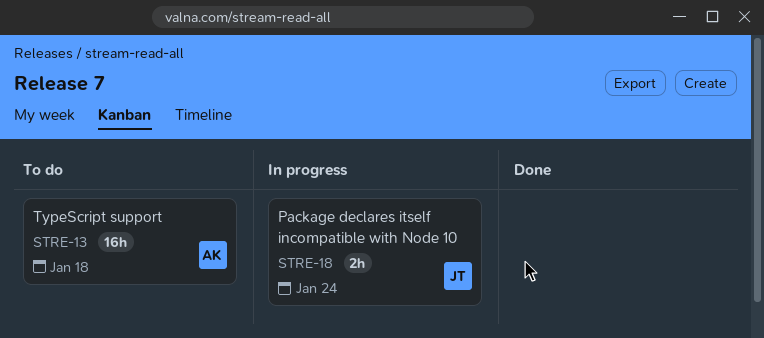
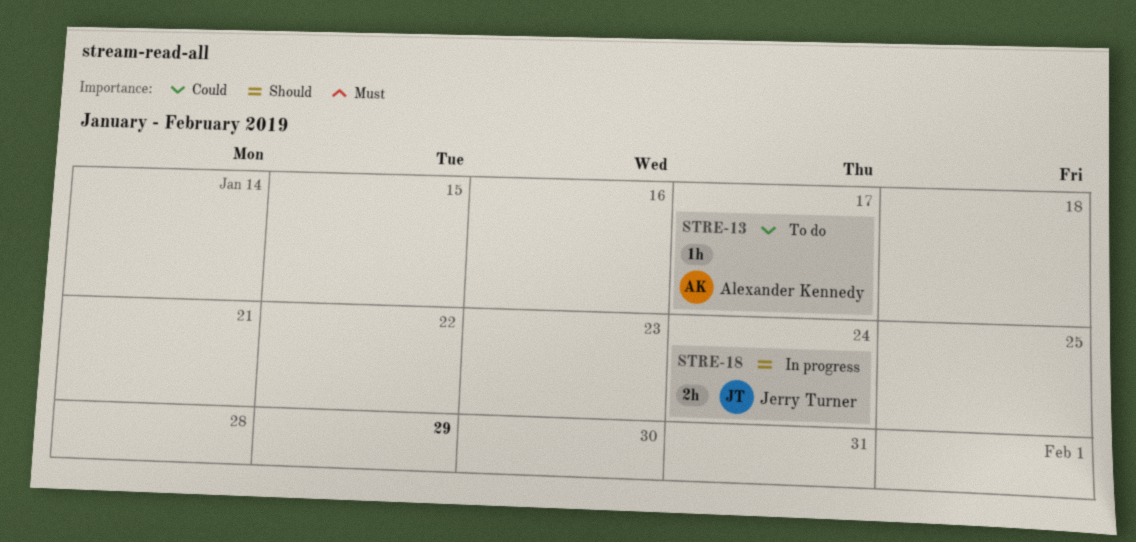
STRE-13, estimate: 16h -> 1h
STRE-13, due: Jan 18 -> Jan 17

